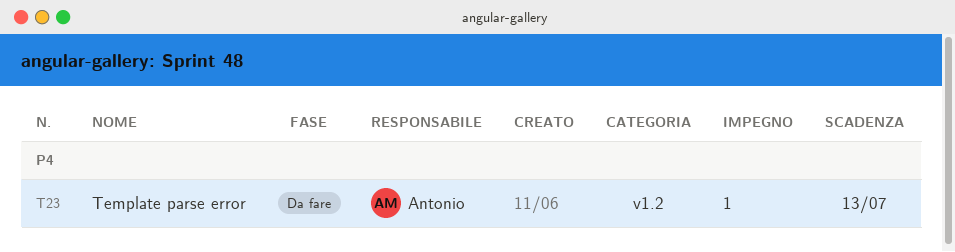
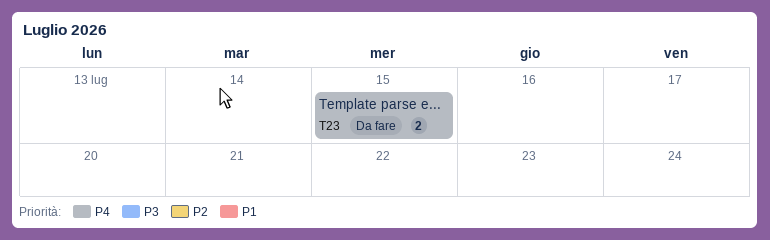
T23, estimate: 1 -> 2
T23, due: Jul 13 -> Jul 15

